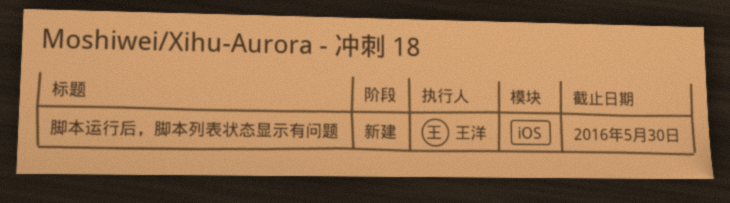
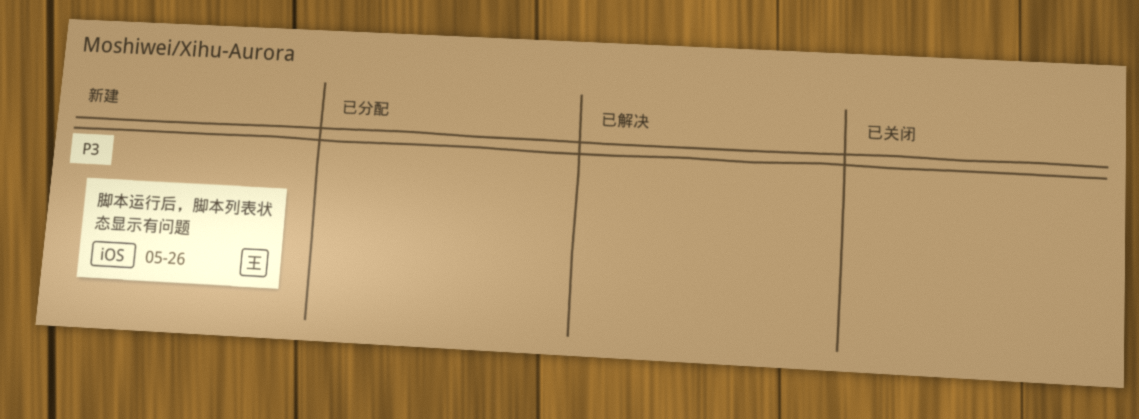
脚本运行后，脚本列表状态显示有问题, due: May 30 -> May 26

